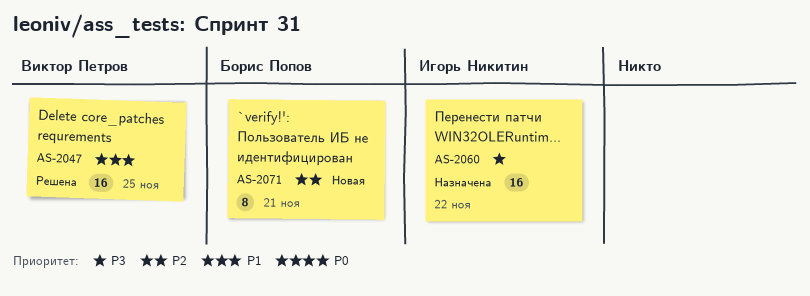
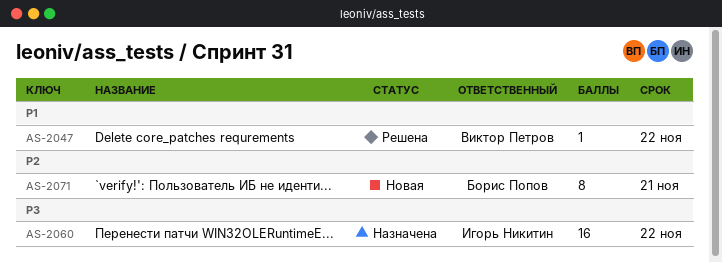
AS-2047, estimate: 16 -> 1
AS-2047, due: Nov 25 -> Nov 22

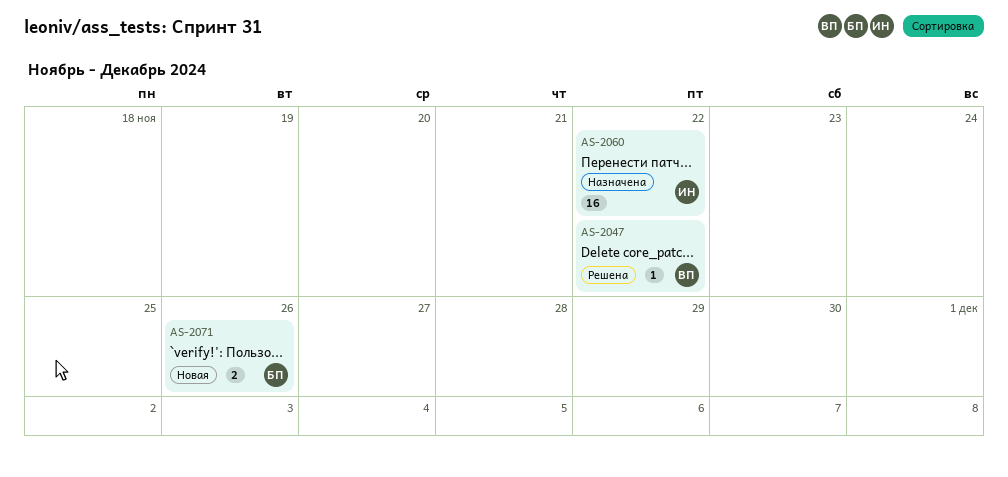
AS-2071, estimate: 8 -> 2
AS-2071, due: Nov 21 -> Nov 26

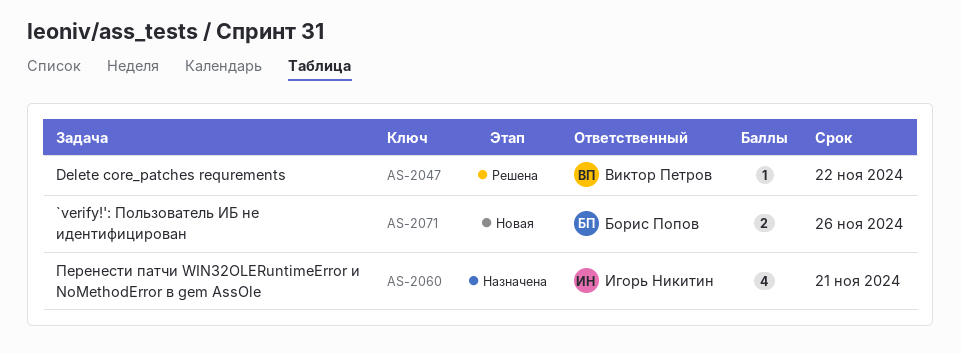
AS-2060, estimate: 16 -> 4
AS-2060, due: Nov 22 -> Nov 21

